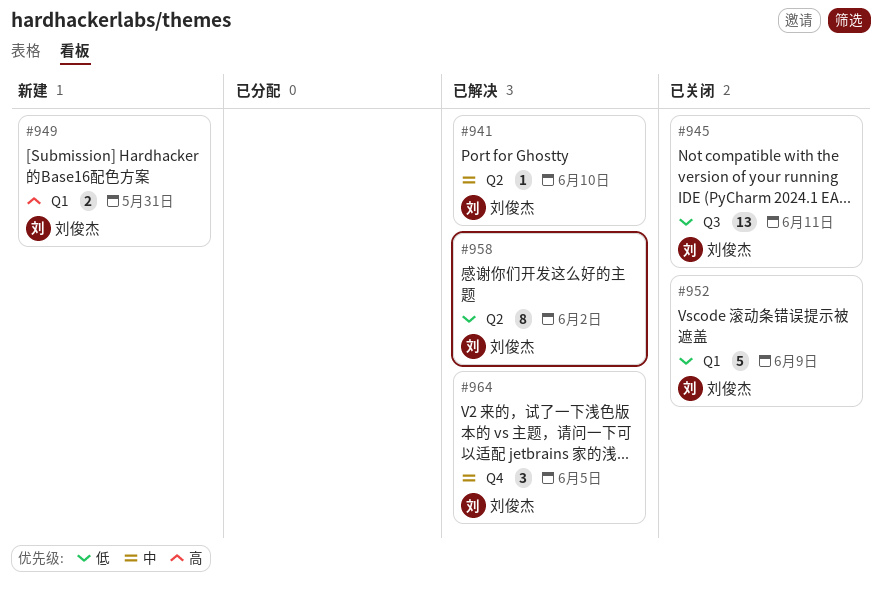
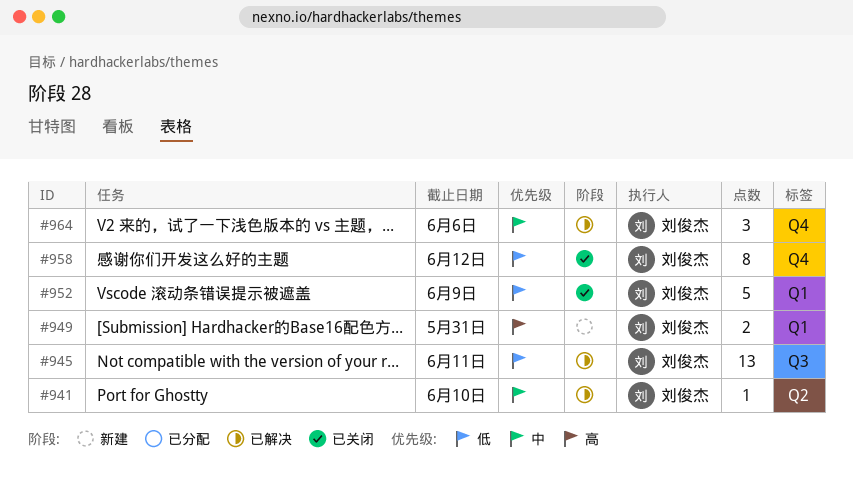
#945, status: 已关闭 -> 已解决
#958, status: 已解决 -> 已关闭
#958, label: Q2 -> Q4
#958, due: Jun 2 -> Jun 12
#964, due: Jun 5 -> Jun 6

